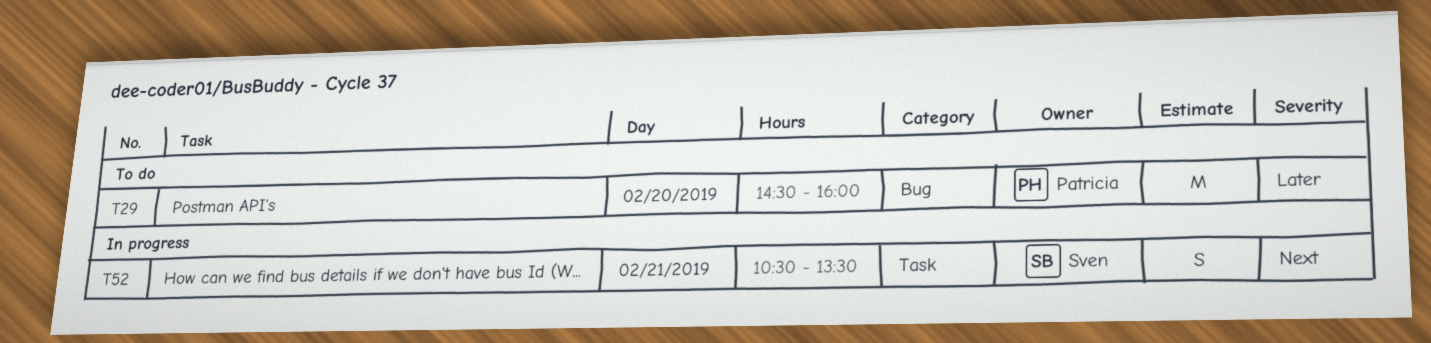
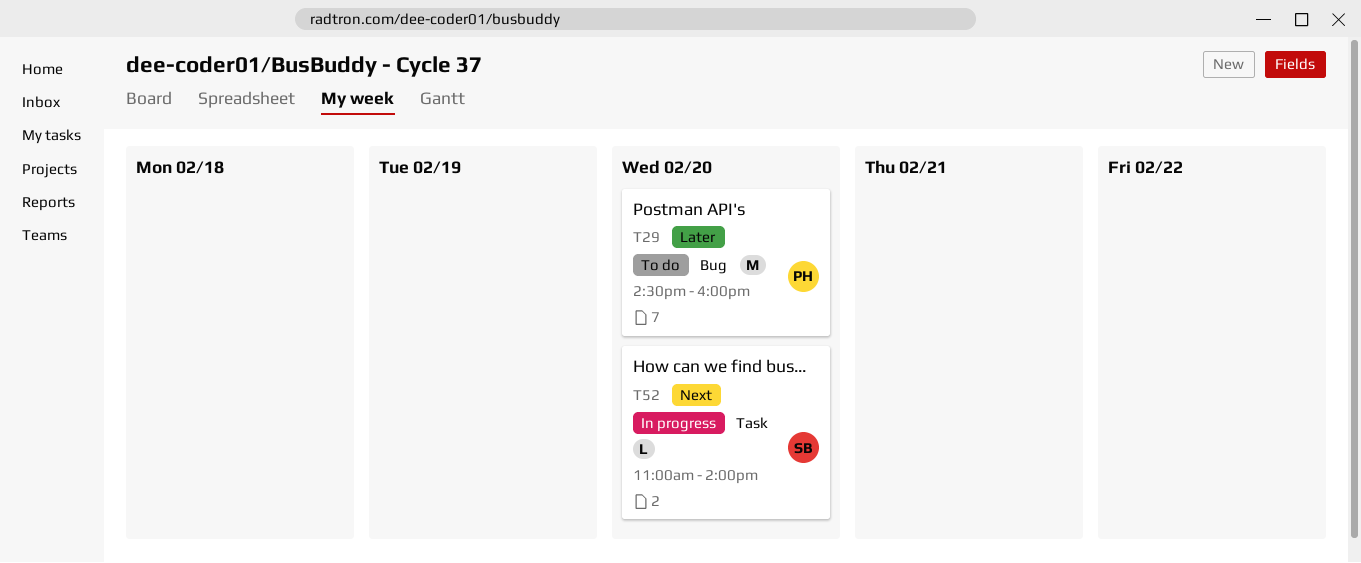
T52, estimate: S -> L
T52, day: Feb 21 -> Feb 20
T52, begins: 10:30 -> 11:00
T52, ends: 13:30 -> 14:00

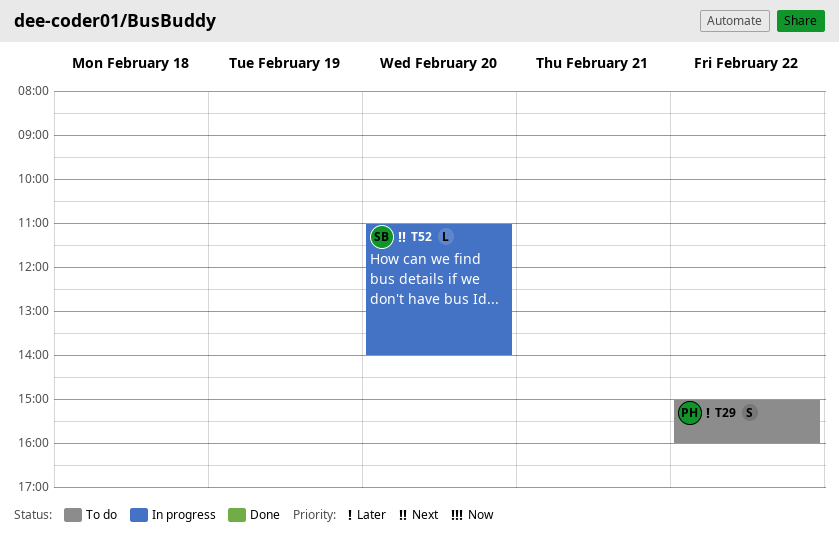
T29, estimate: M -> S
T29, day: Feb 20 -> Feb 22
T29, begins: 14:30 -> 15:00

